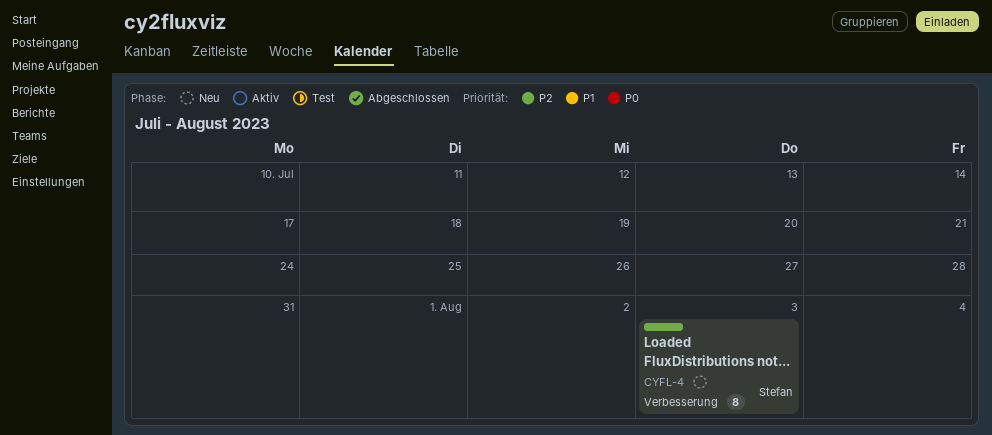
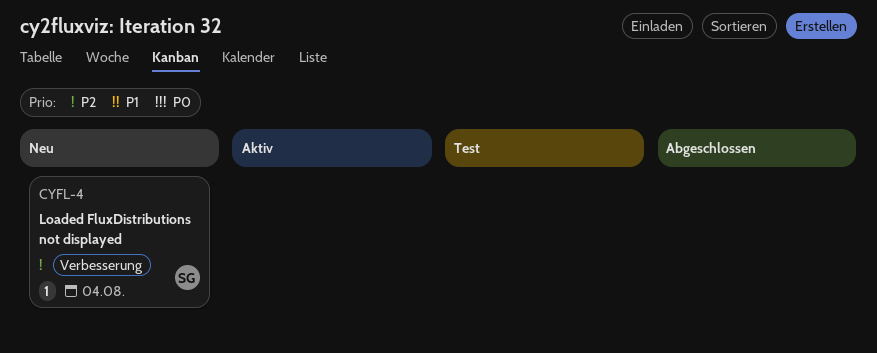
CYFL-4, estimate: 8 -> 1
CYFL-4, due: Aug 3 -> Aug 4

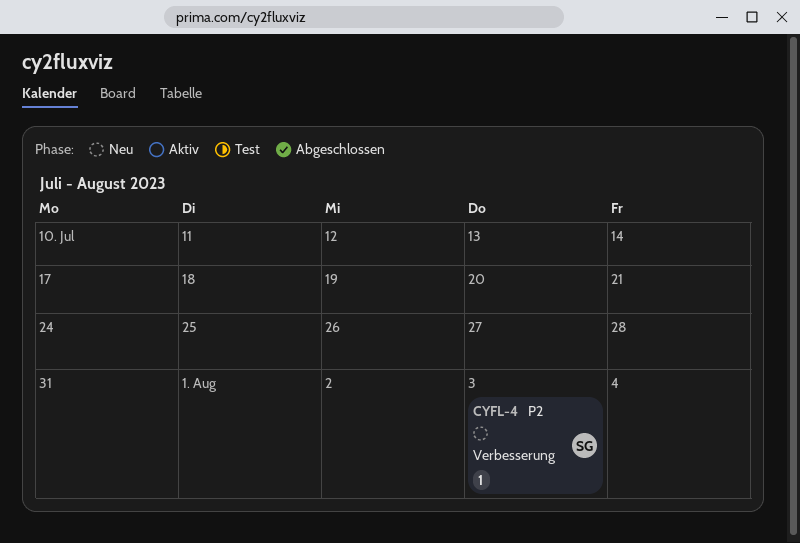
CYFL-4, due: Aug 4 -> Aug 3

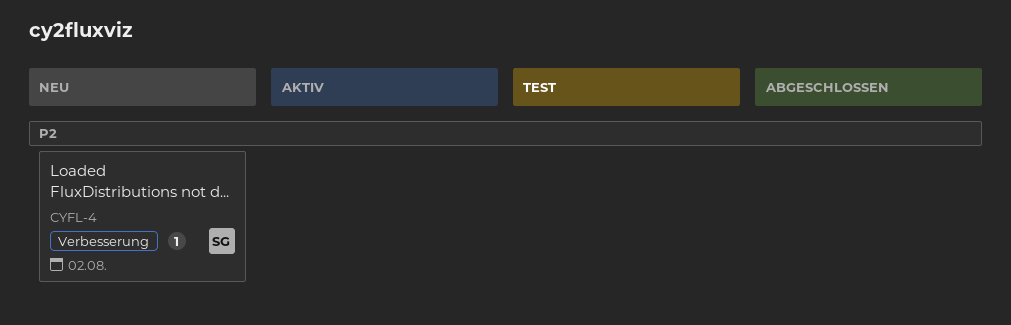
CYFL-4, due: Aug 3 -> Aug 2

